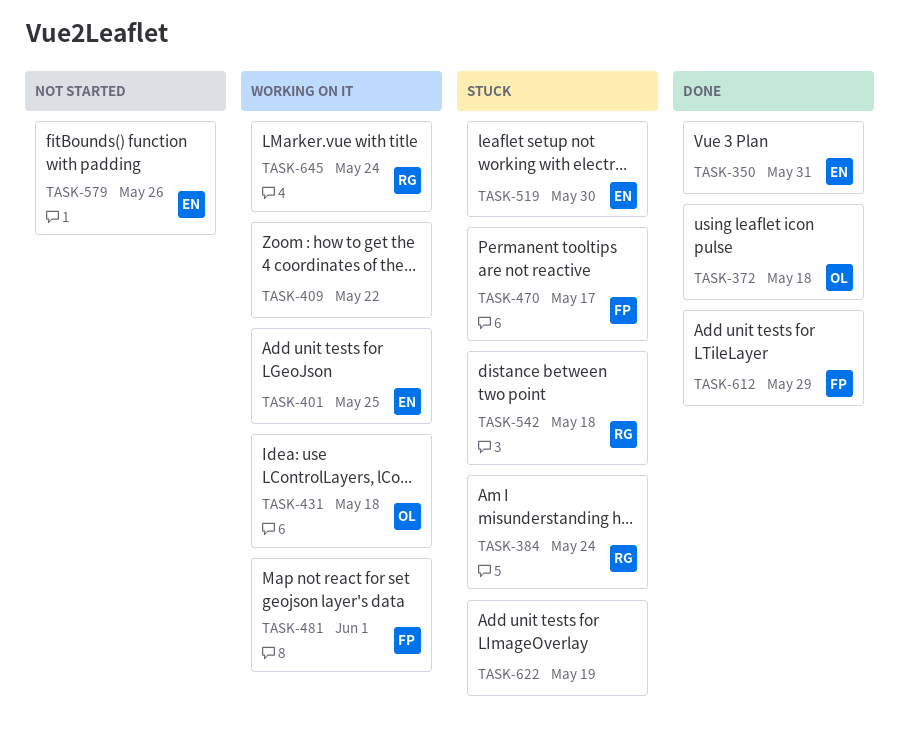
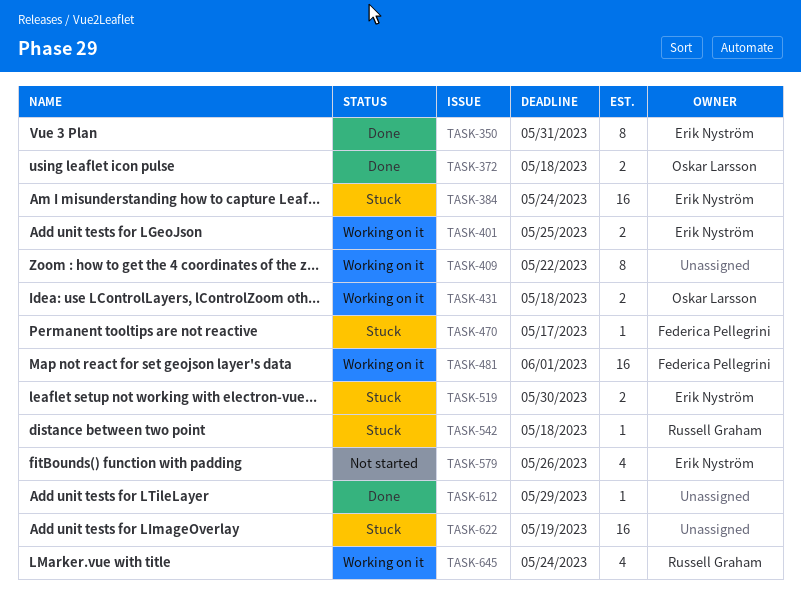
TASK-384, owner: Russell Graham -> Erik Nyström
TASK-612, owner: Federica Pellegrini -> none

